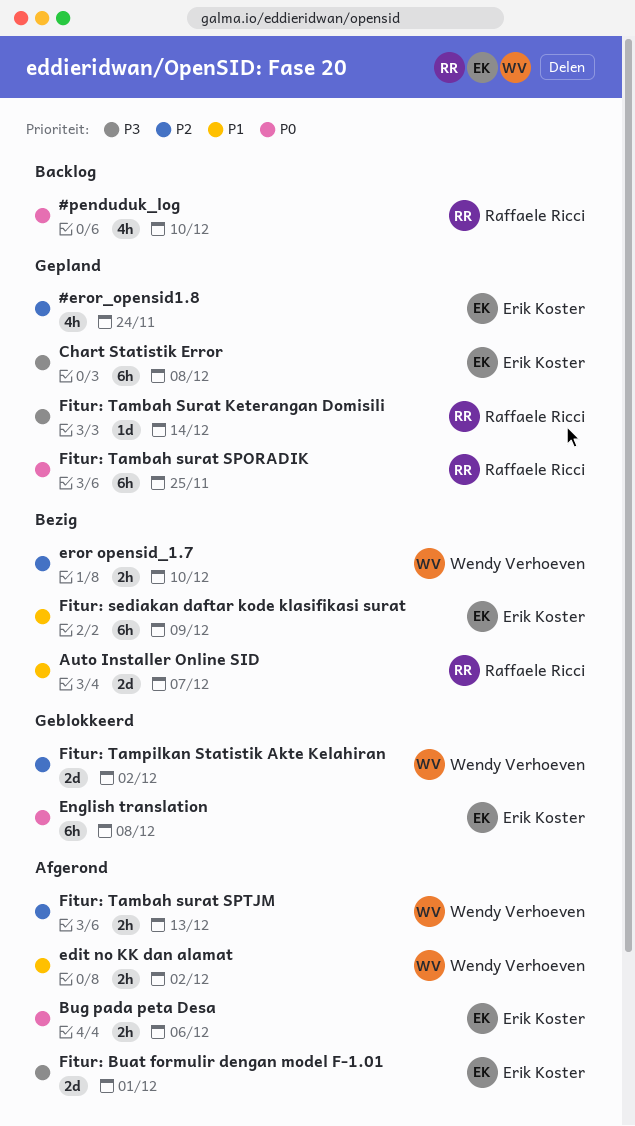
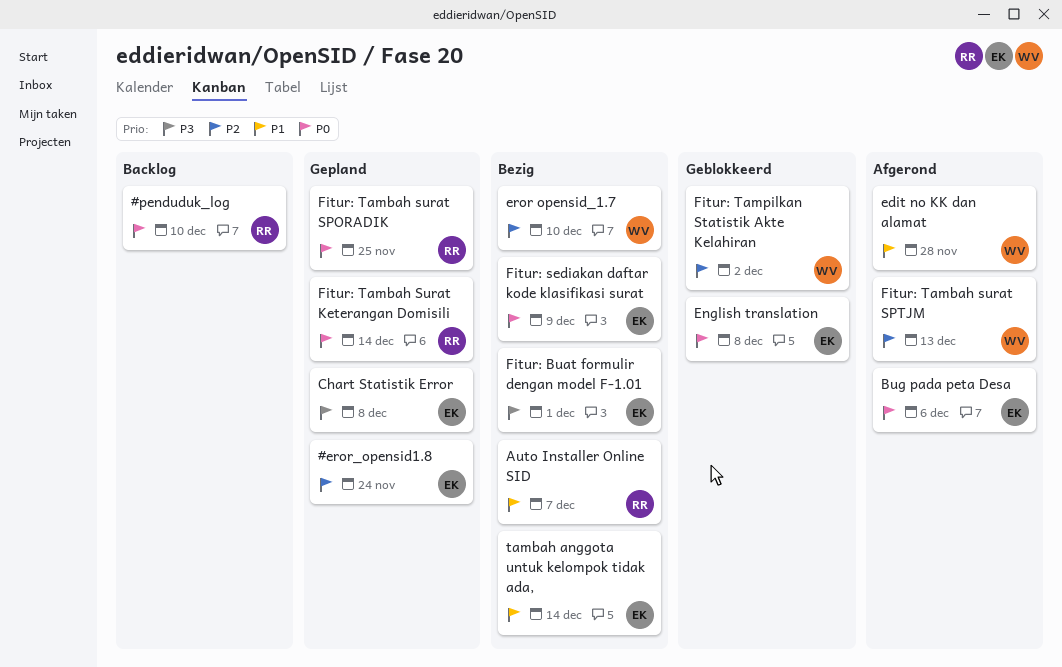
edit no KK dan alamat, due: Dec 2 -> Nov 28
Fitur: Buat formulir dengan model F-1.01, status: Afgerond -> Bezig
Fitur: sediakan daftar kode klasifikasi surat, priority: P1 -> P0
Fitur: Tambah Surat Keterangan Domisili, priority: P3 -> P0
tambah anggota untuk kelompok tidak ada,: none -> present

